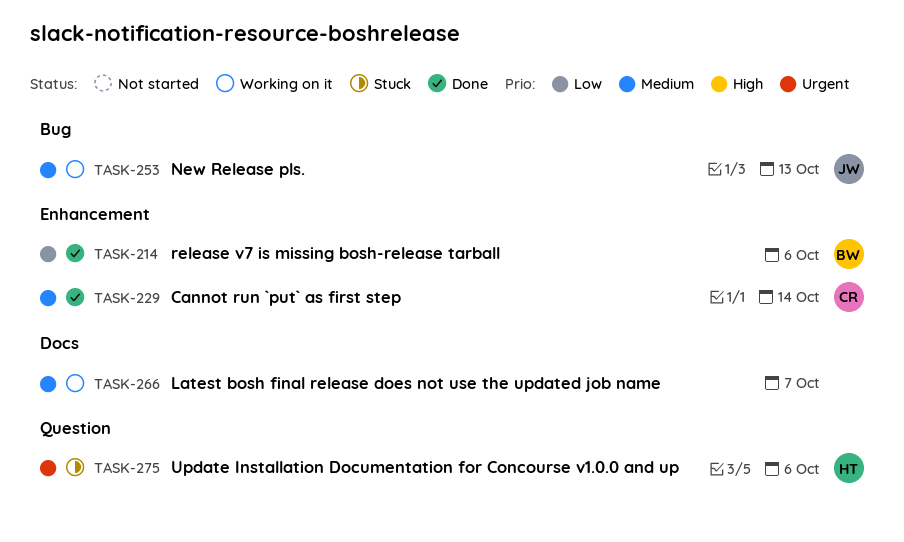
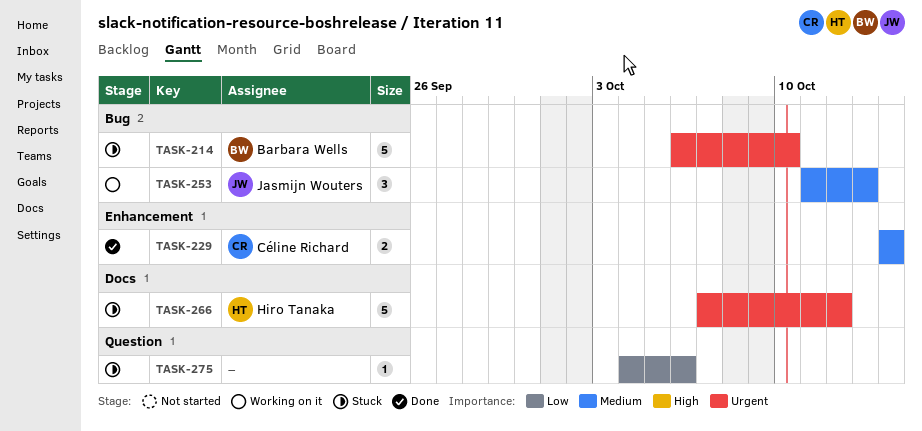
TASK-214, status: Done -> Stuck
TASK-214, priority: Low -> Urgent
TASK-214, label: Enhancement -> Bug
TASK-214, due: Oct 6 -> Oct 10
TASK-266, status: Working on it -> Stuck
TASK-266, owner: none -> Hiro Tanaka
TASK-266, priority: Medium -> Urgent
TASK-266, due: Oct 7 -> Oct 12
TASK-275, owner: Hiro Tanaka -> none
TASK-275, priority: Urgent -> Low

